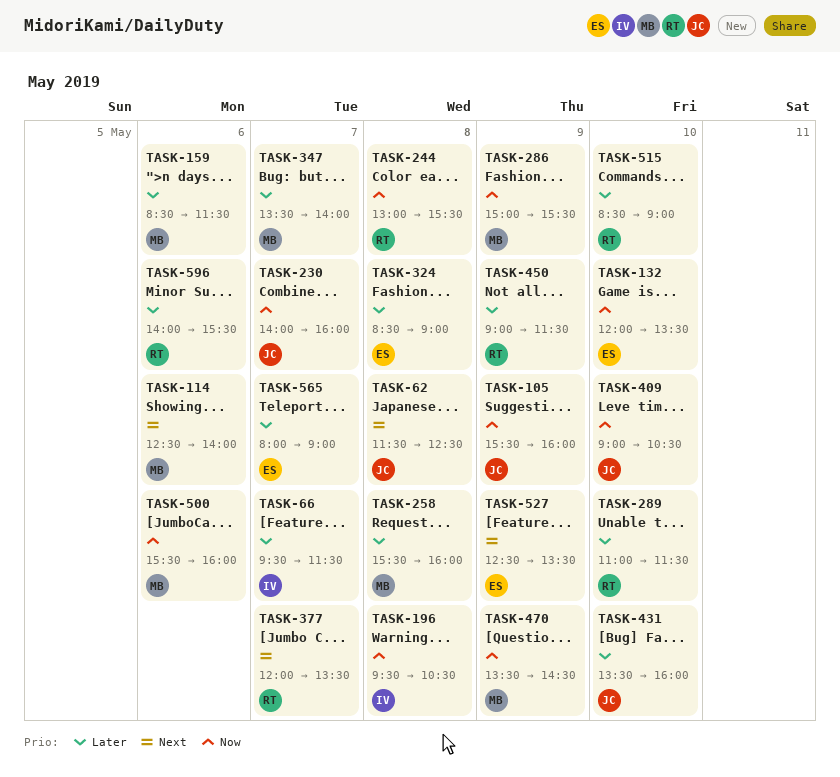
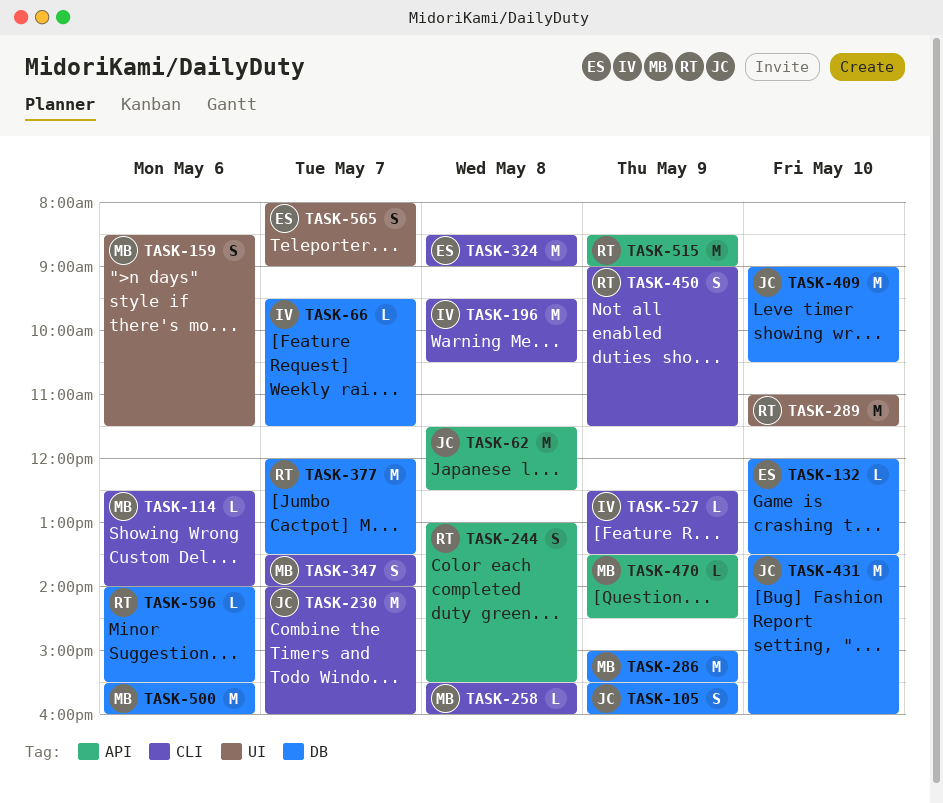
TASK-515, day: May 10 -> May 9
TASK-527, owner: ES -> IV

